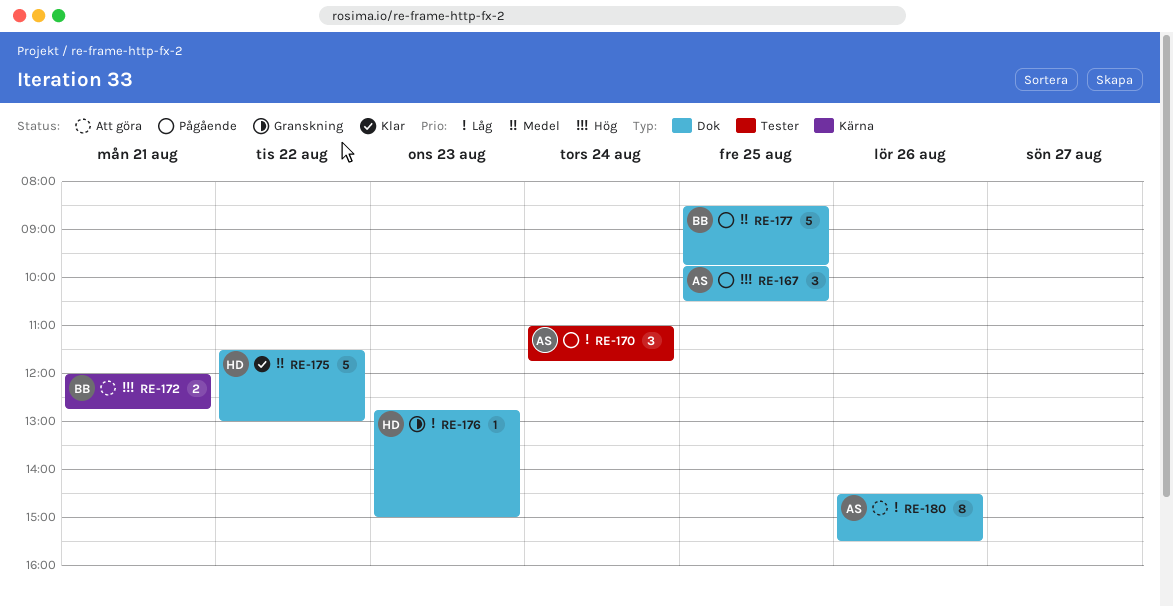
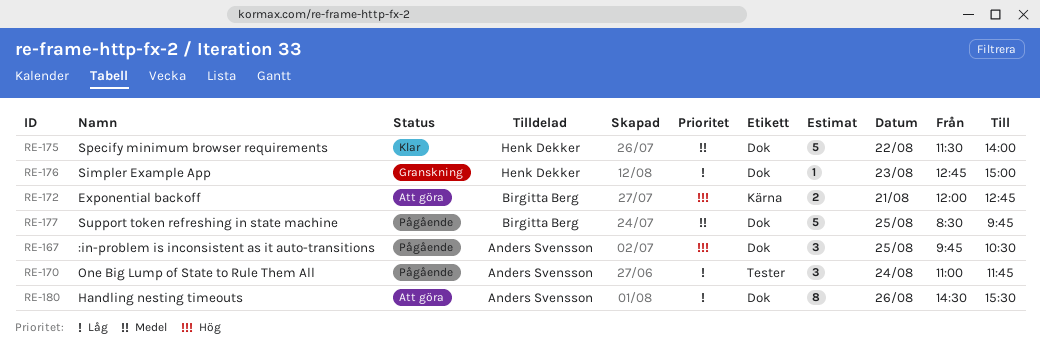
RE-175, ends: 13:00 -> 14:00

